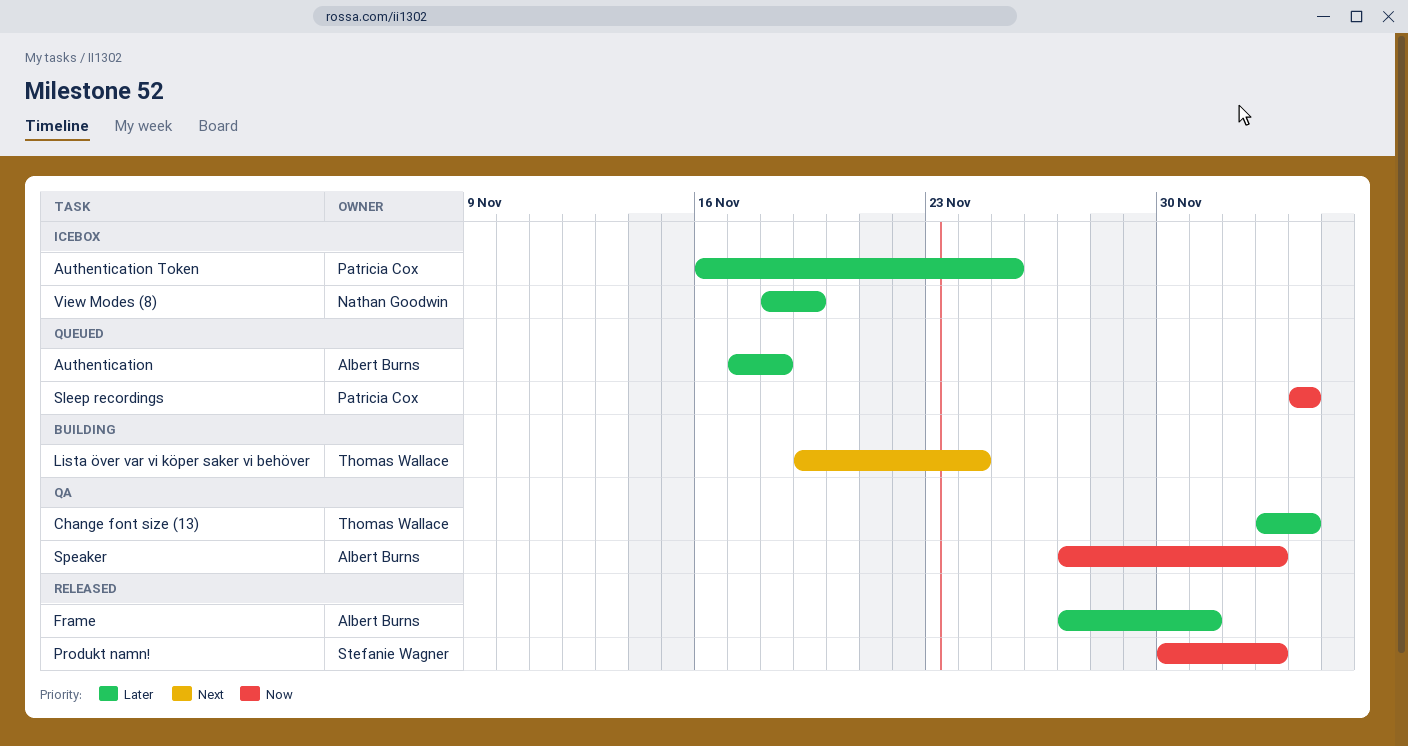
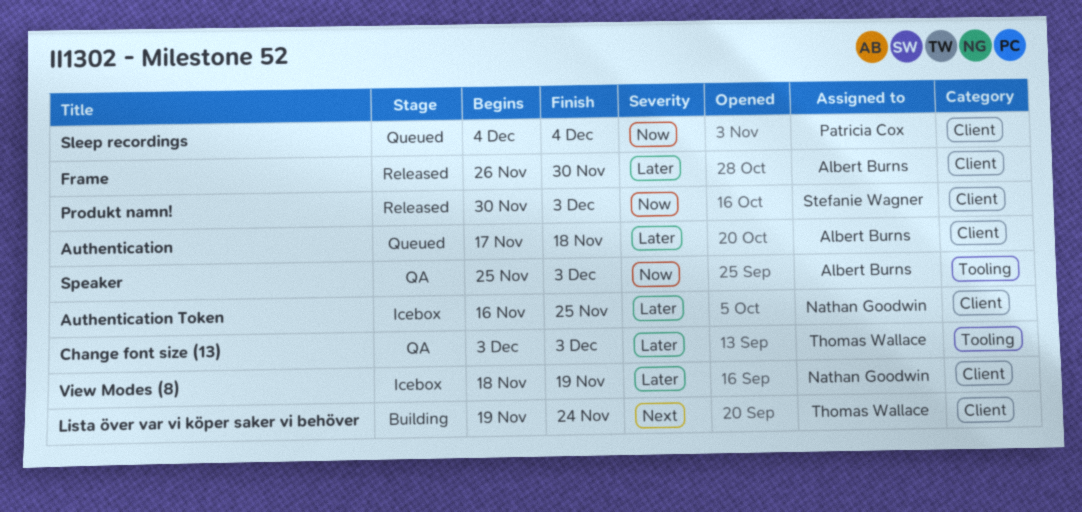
Authentication Token, owner: Patricia Cox -> Nathan Goodwin
Change font size (13), due: Dec 4 -> Dec 3
Frame, start: Nov 27 -> Nov 26
Frame, due: Dec 1 -> Nov 30
Speaker, start: Nov 27 -> Nov 25

